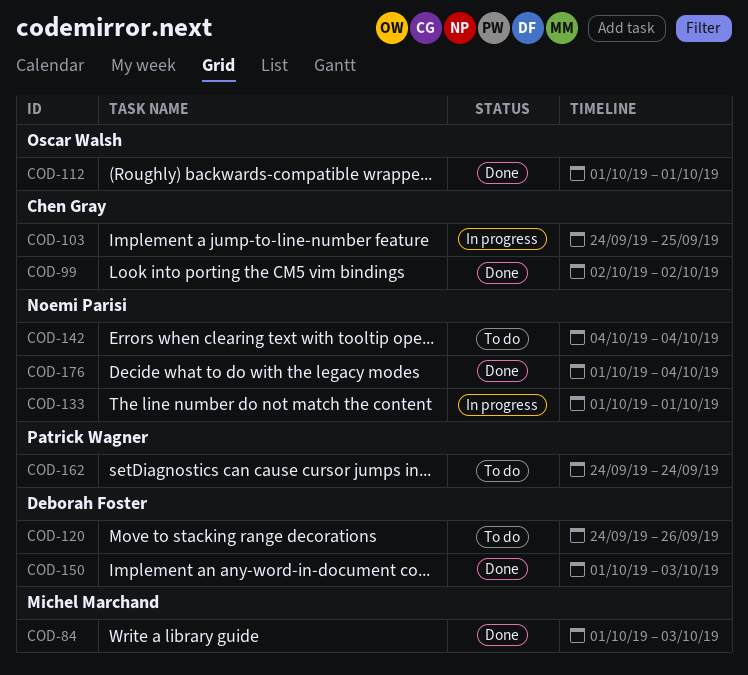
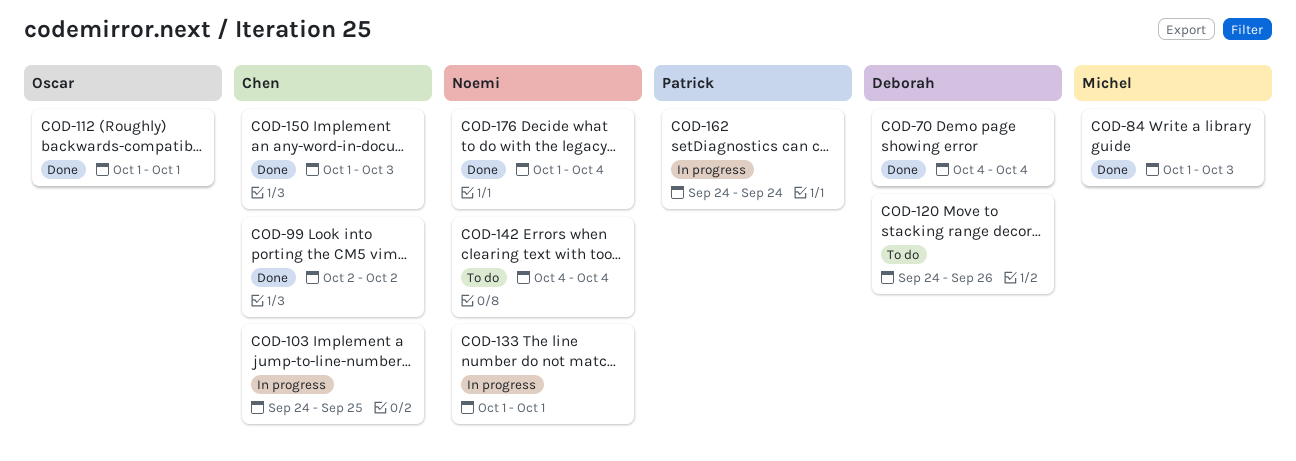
COD-70: none -> present
COD-150, owner: Deborah Foster -> Chen Gray
COD-162, status: To do -> In progress

